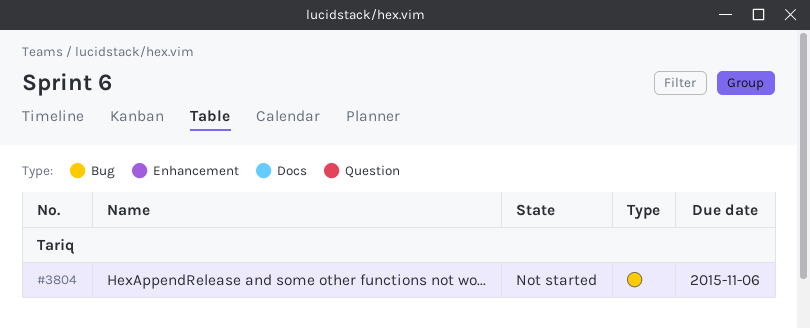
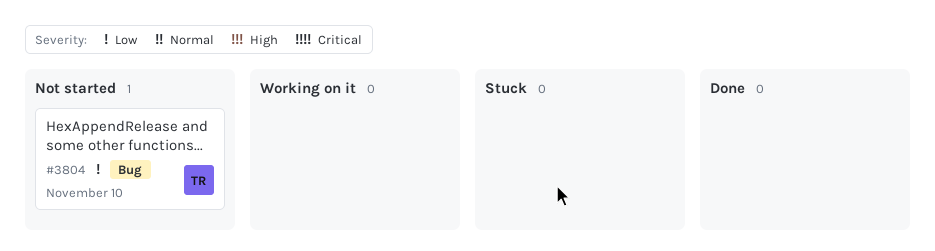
#3804, due: Nov 6 -> Nov 10

